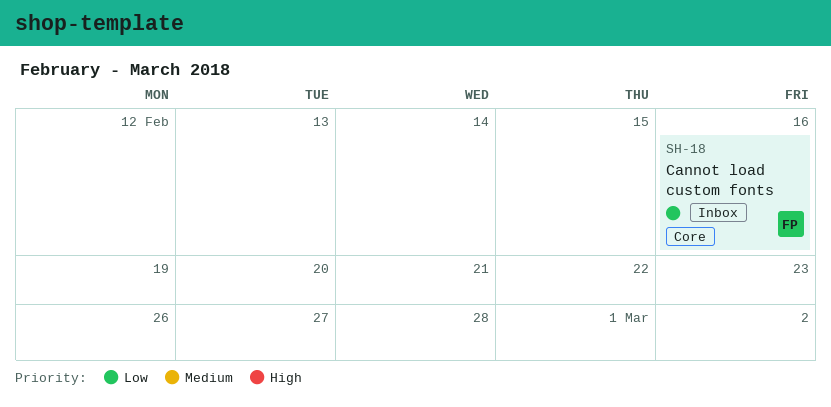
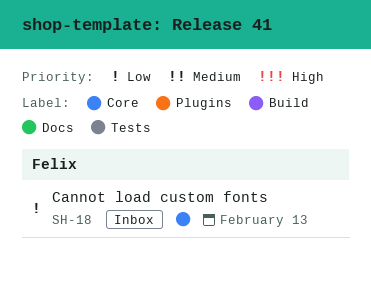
SH-18, due: Feb 16 -> Feb 13

